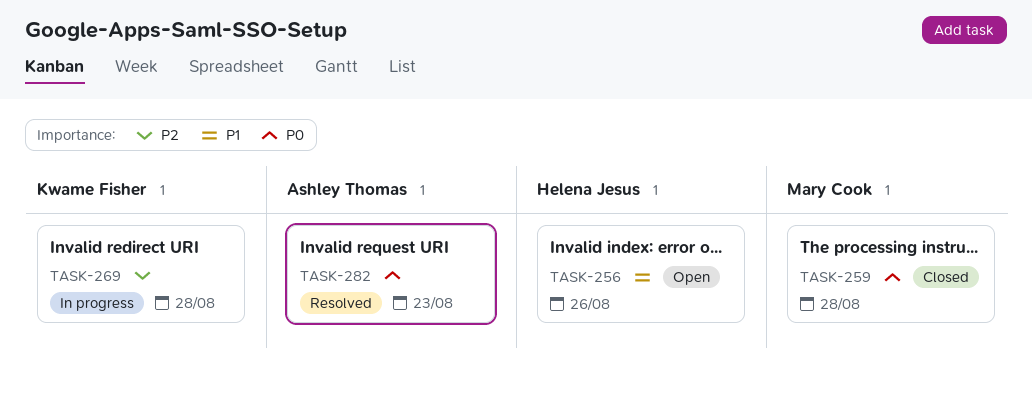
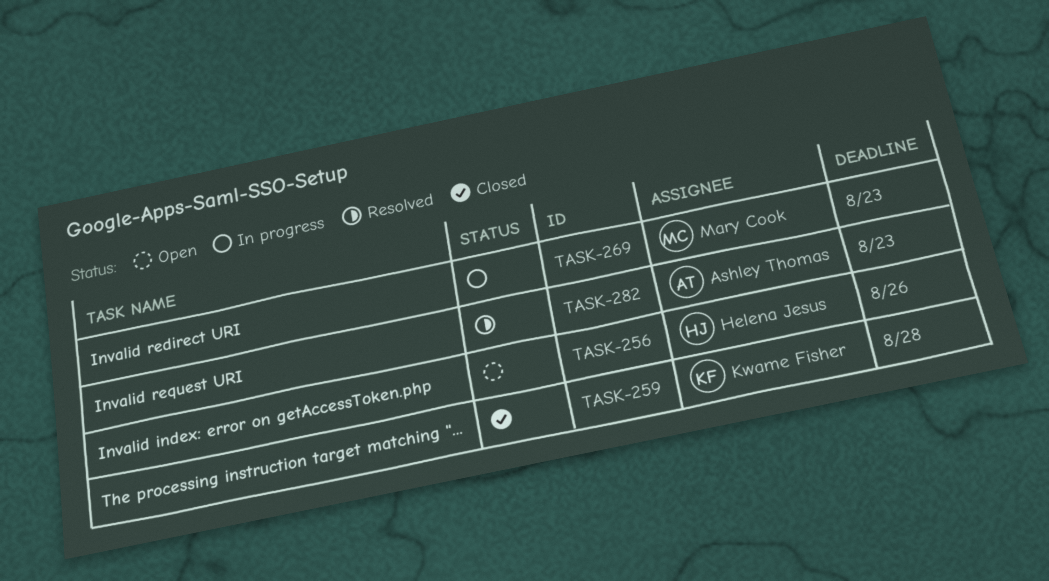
TASK-259, owner: Mary Cook -> Kwame Fisher
TASK-269, owner: Kwame Fisher -> Mary Cook
TASK-269, due: Aug 28 -> Aug 23

